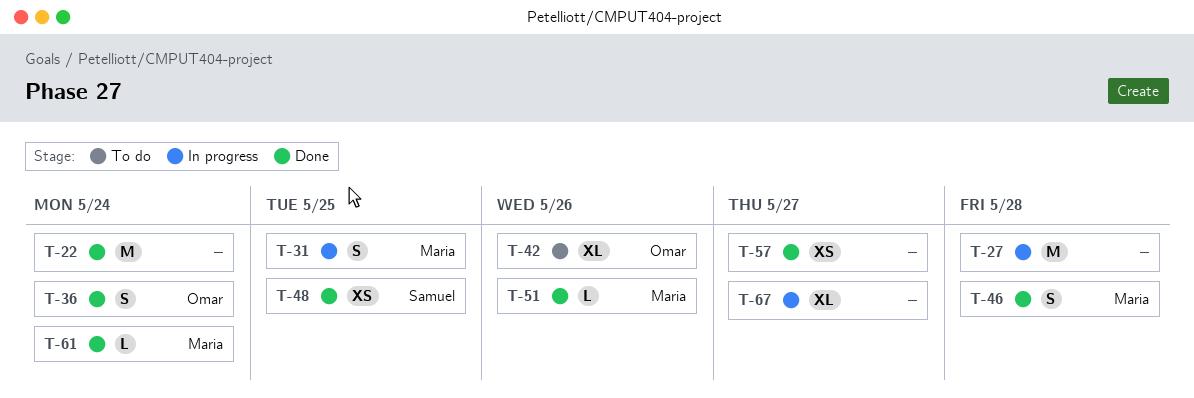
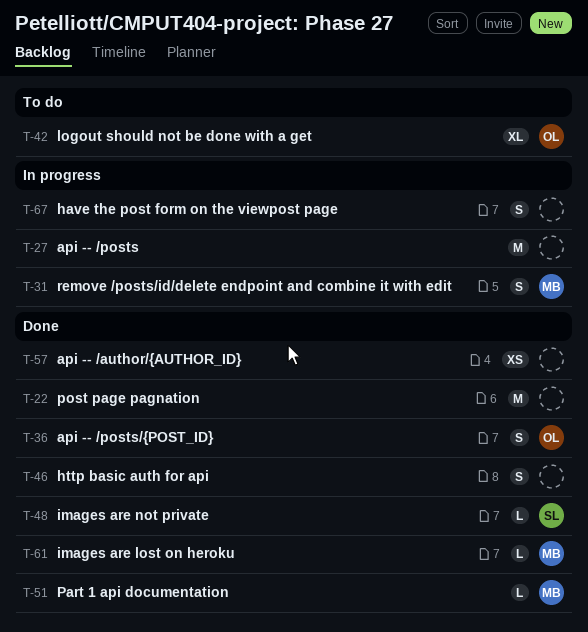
T-46, owner: Maria -> none
T-48, estimate: XS -> L
T-67, estimate: XL -> S

